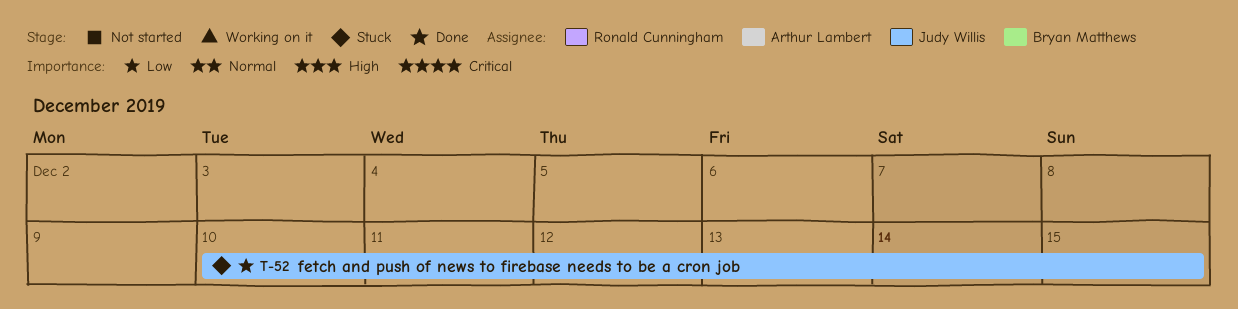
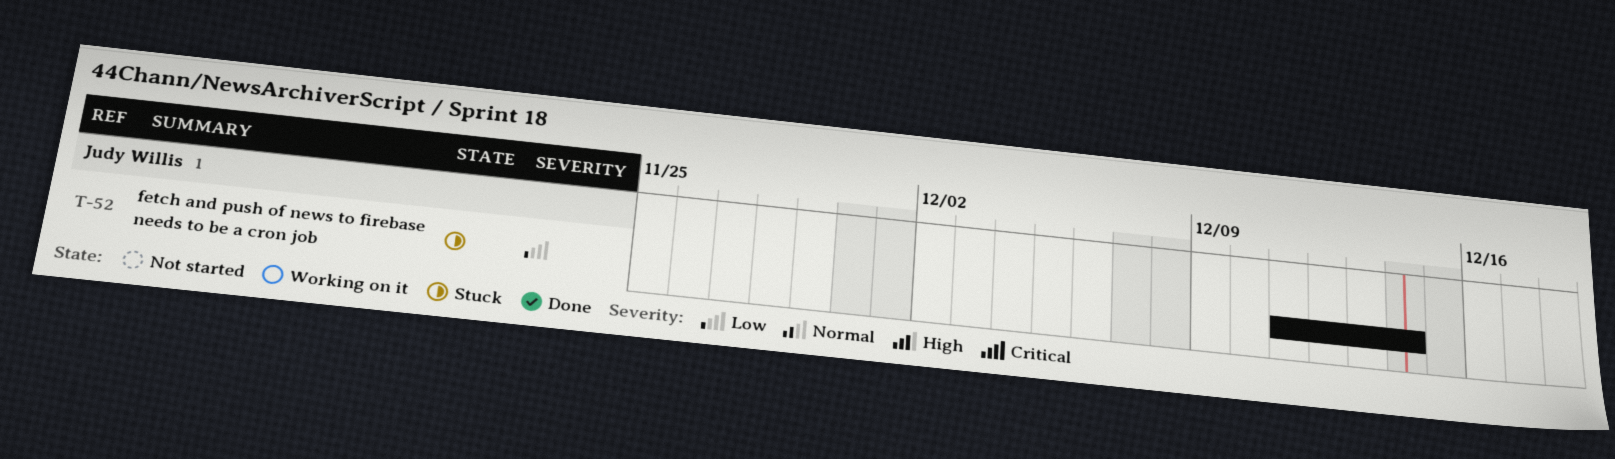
T-52, start: Dec 10 -> Dec 11
T-52, due: Dec 15 -> Dec 14

